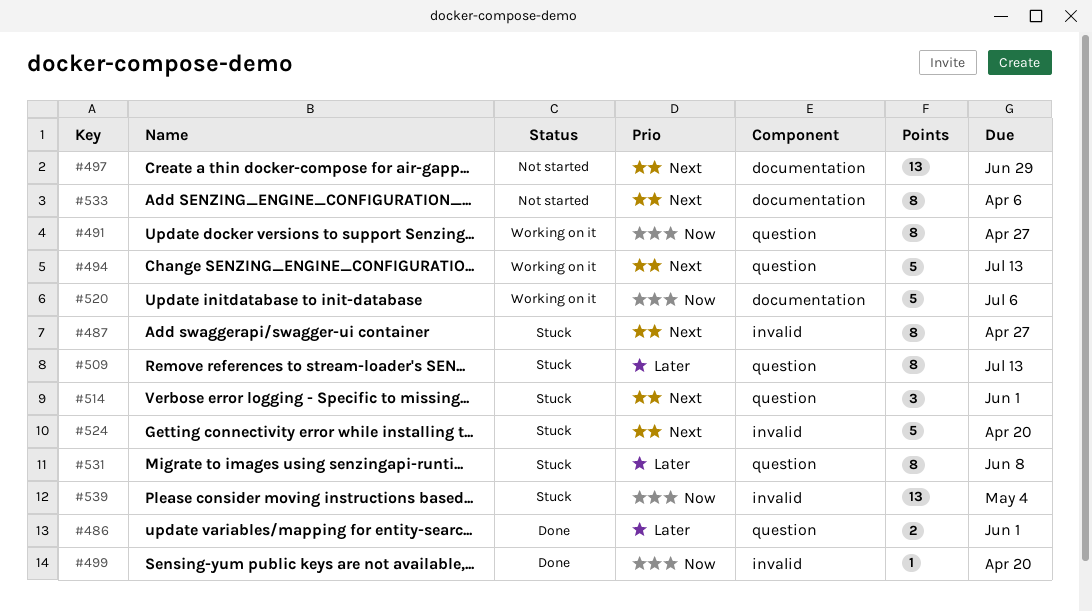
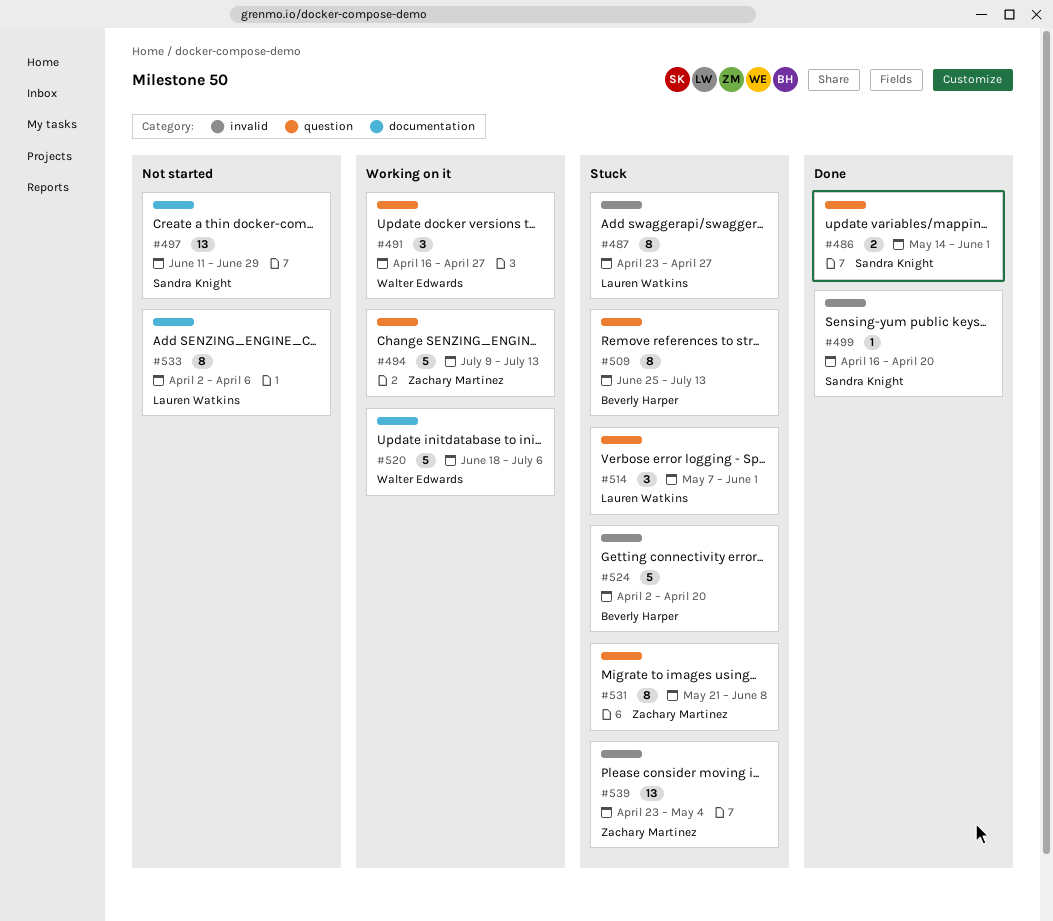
#491, estimate: 8 -> 3

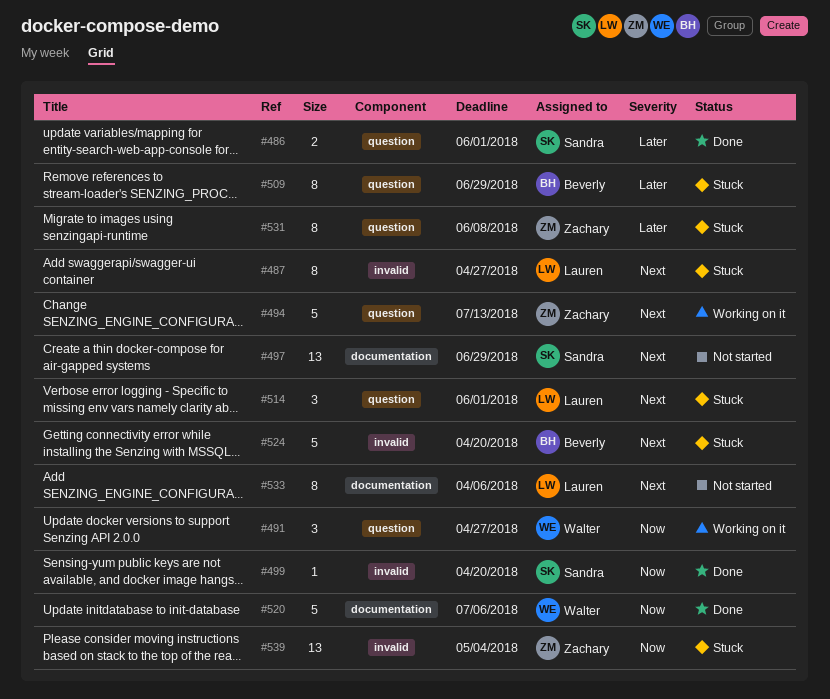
#509, due: Jul 13 -> Jun 29
#520, status: Working on it -> Done

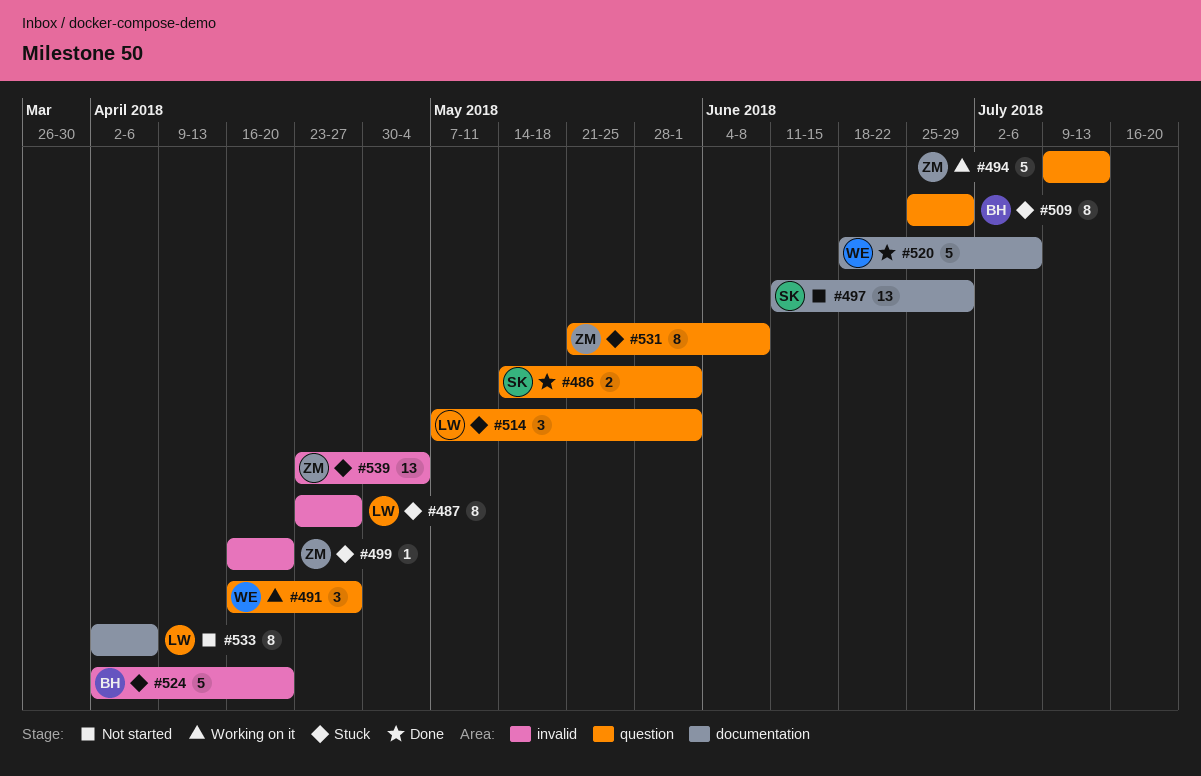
#499, status: Done -> Stuck
#499, owner: Sandra -> Zachary

